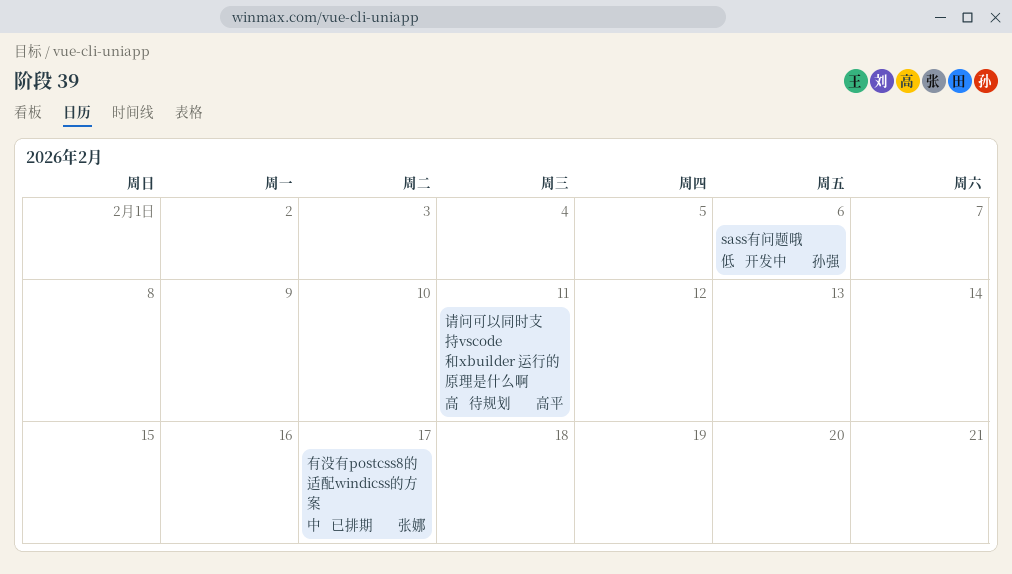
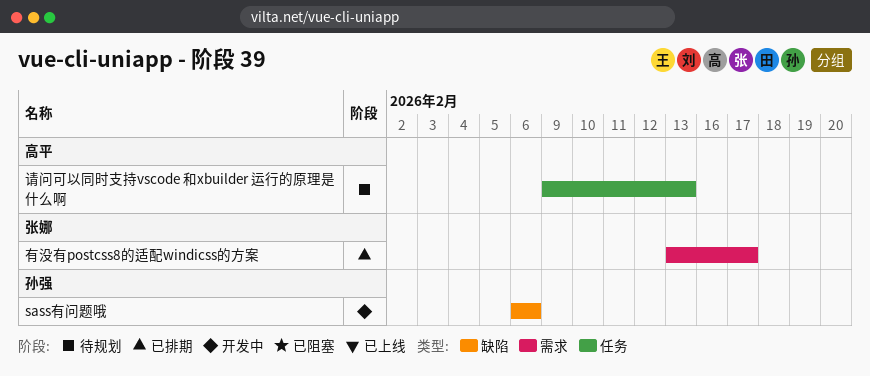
请问可以同时支持vscode 和xbuilder 运行的原理是什么啊, due: Feb 11 -> Feb 13

